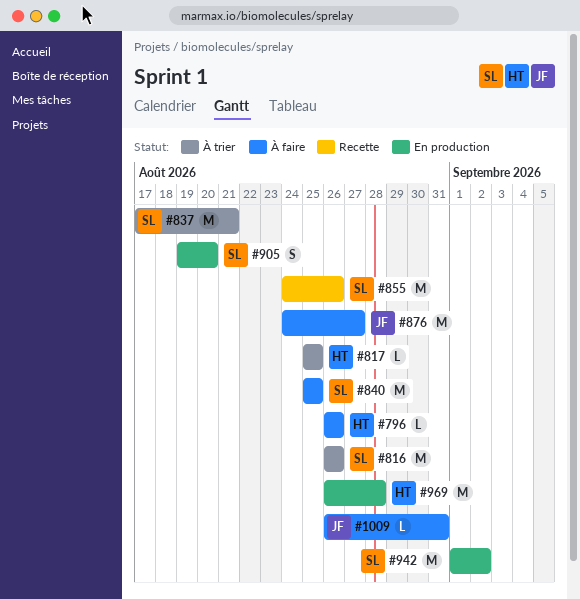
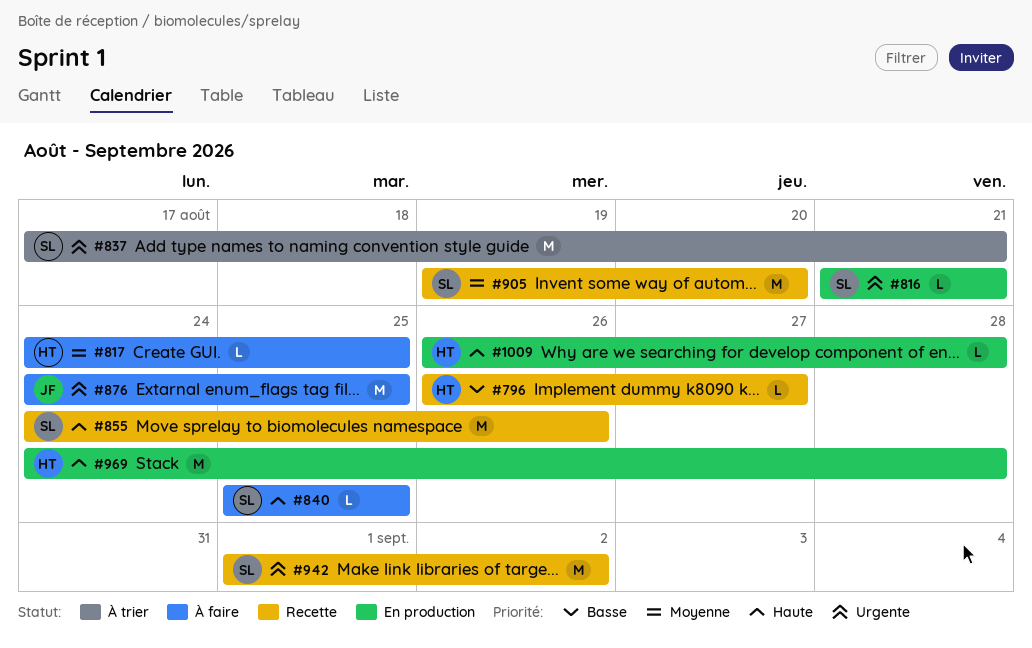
#796, status: À faire -> Recette
#796, due: Aug 26 -> Aug 27
#816, status: À trier -> En production
#816, estimate: M -> L
#816, start: Aug 26 -> Aug 21
#816, due: Aug 26 -> Aug 21
#817, status: À trier -> À faire
#817, start: Aug 25 -> Aug 24
#840, estimate: M -> L
#876, due: Aug 27 -> Aug 25
#905, status: En production -> Recette
#905, estimate: S -> M
#942, status: En production -> Recette
#969, start: Aug 26 -> Aug 24
#1009, status: À faire -> En production
#1009, owner: JF -> HT
#1009, due: Aug 31 -> Aug 28

